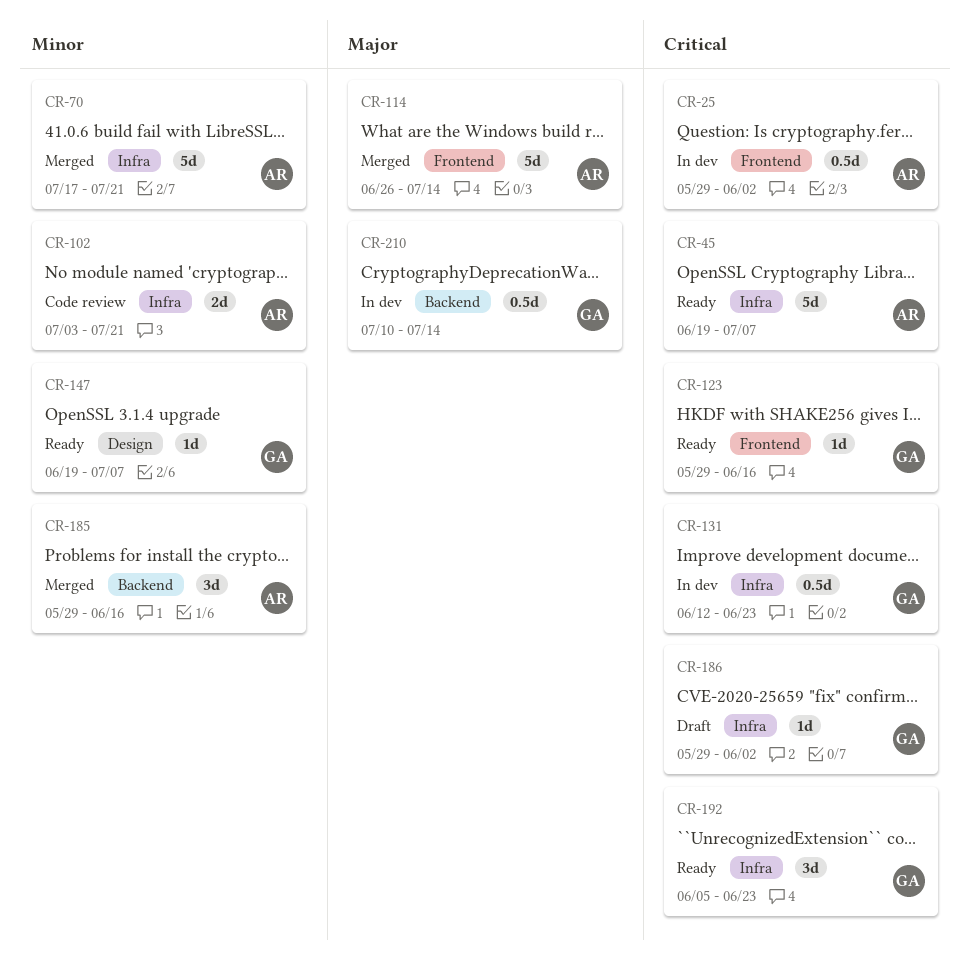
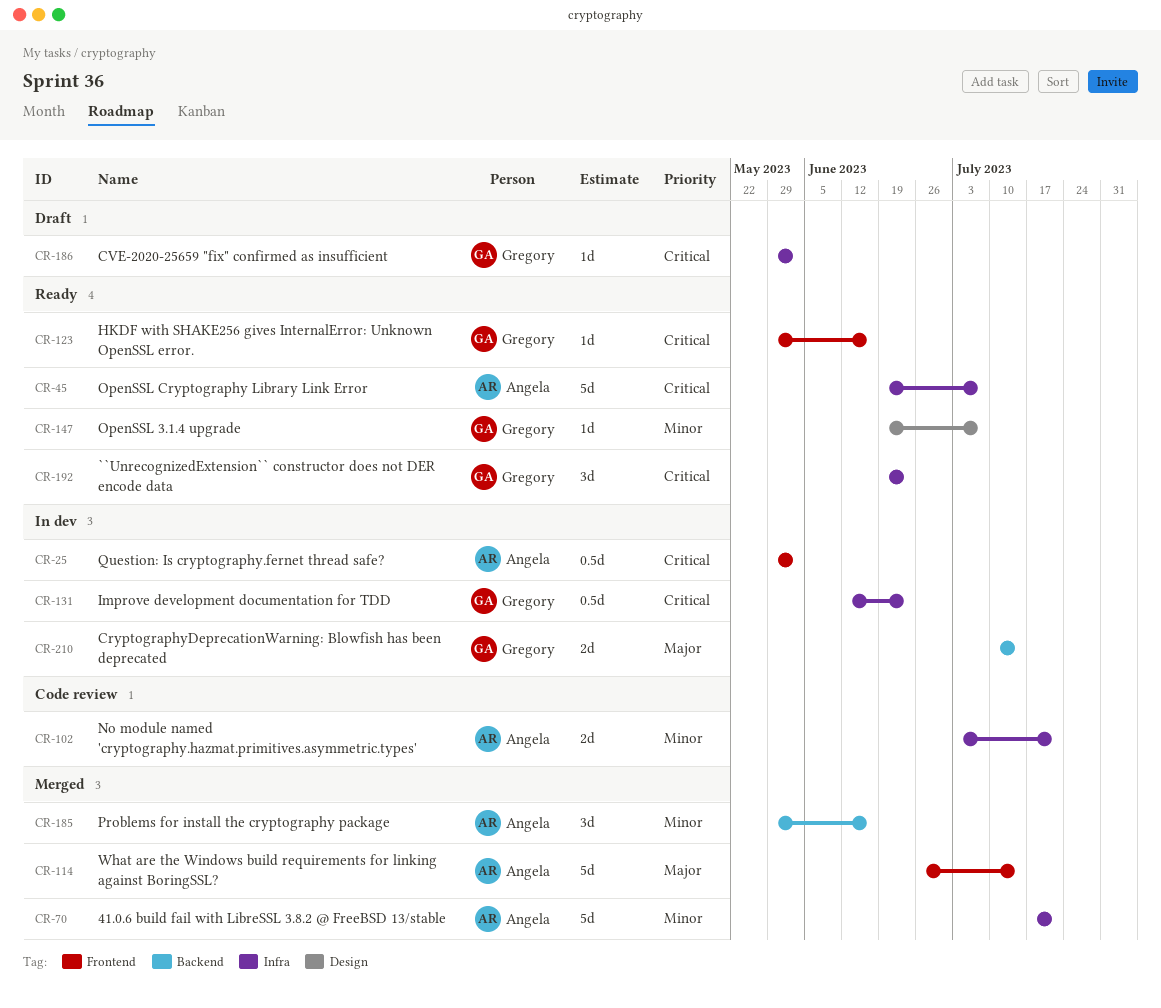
CR-192, start: Jun 5 -> Jun 19
CR-210, estimate: 0.5d -> 2d

